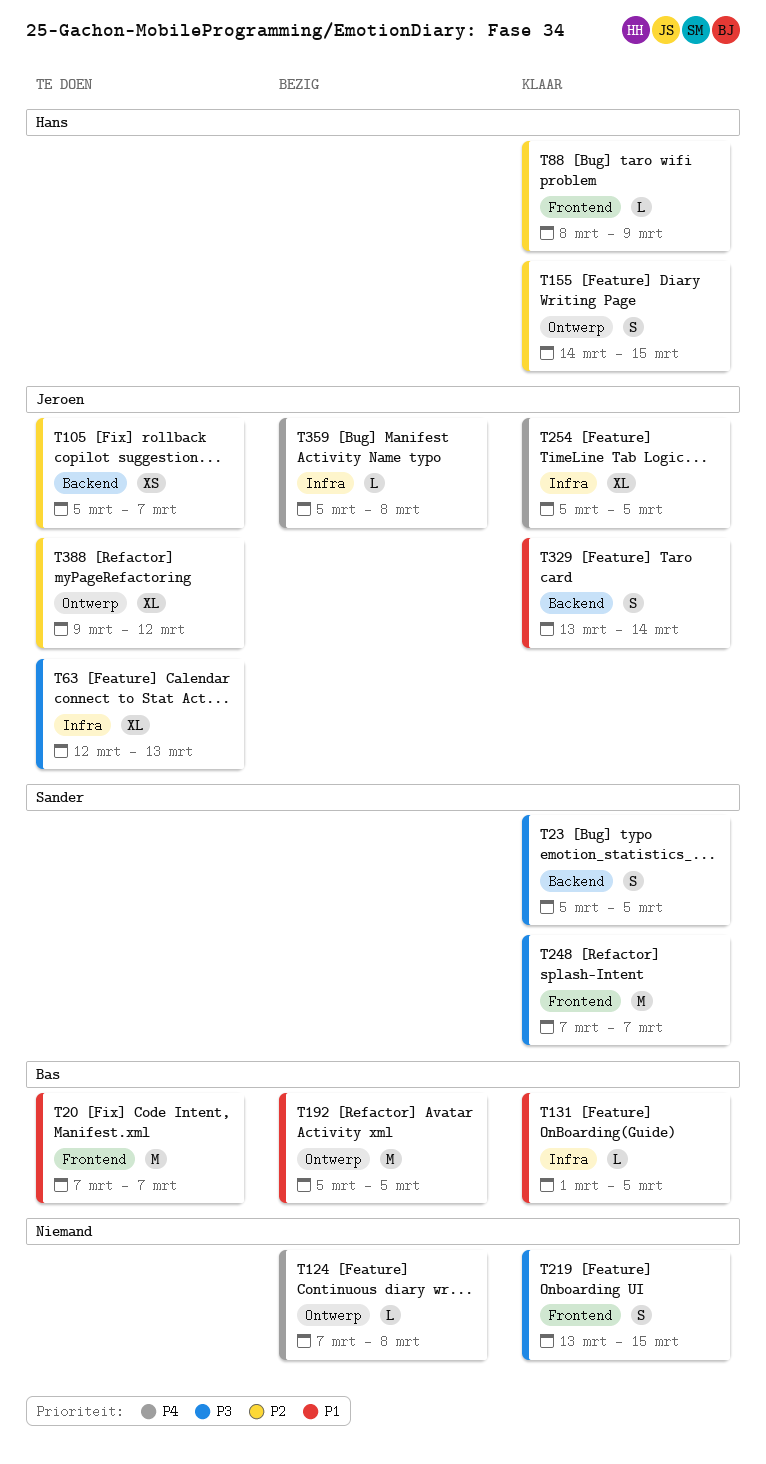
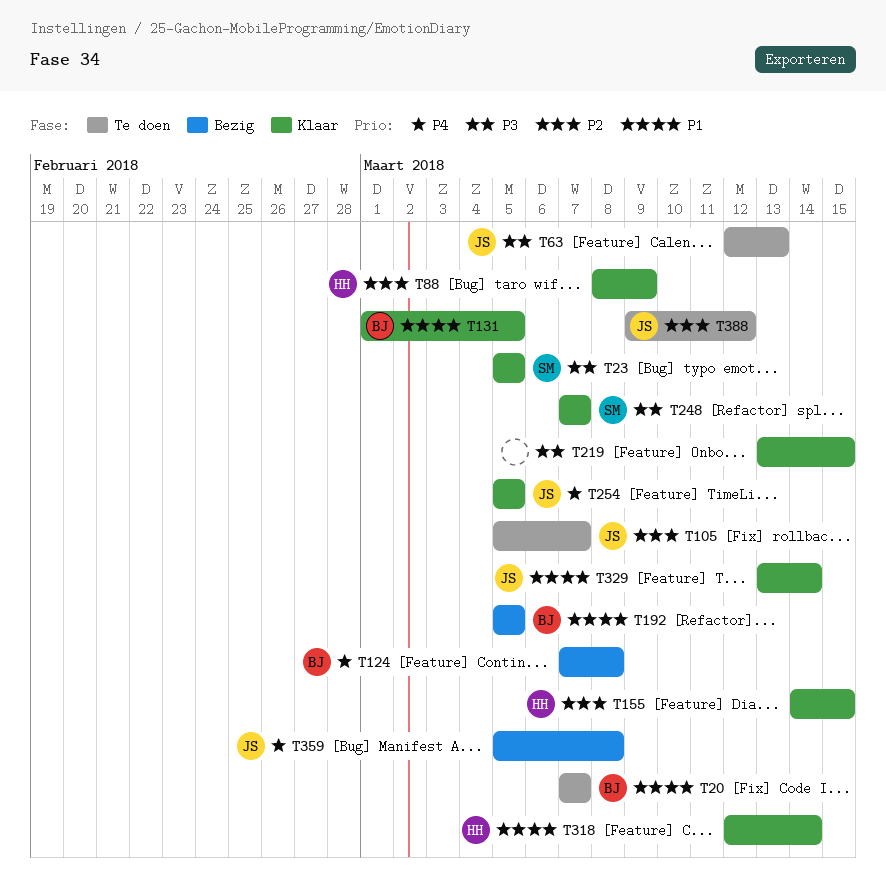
T124, owner: none -> Bas
T318: none -> present

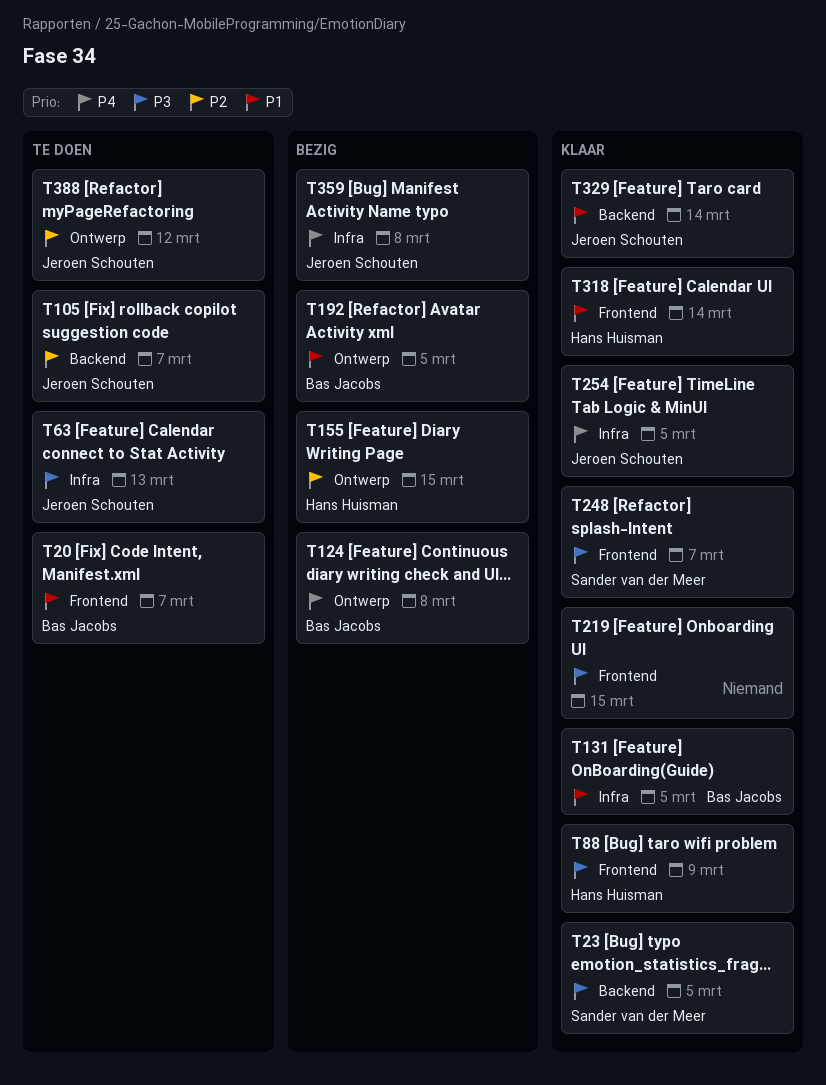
T88, priority: P2 -> P3
T155, status: Klaar -> Bezig

